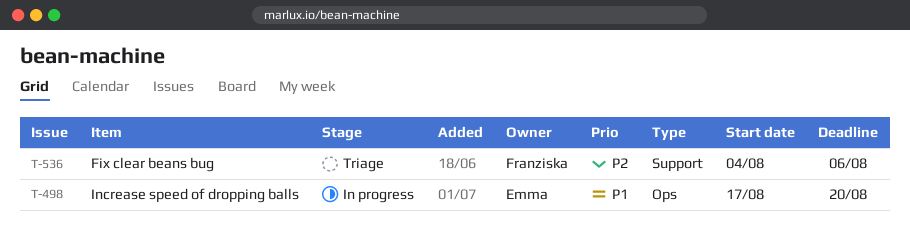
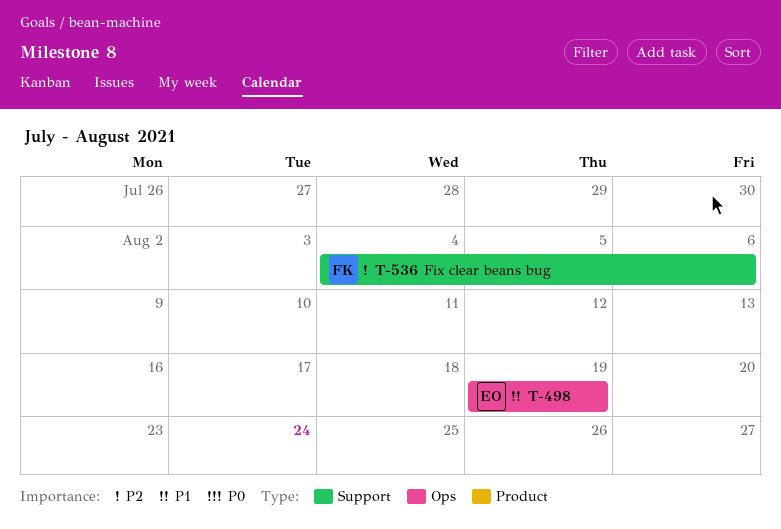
T-498, start: Aug 17 -> Aug 19
T-498, due: Aug 20 -> Aug 19

